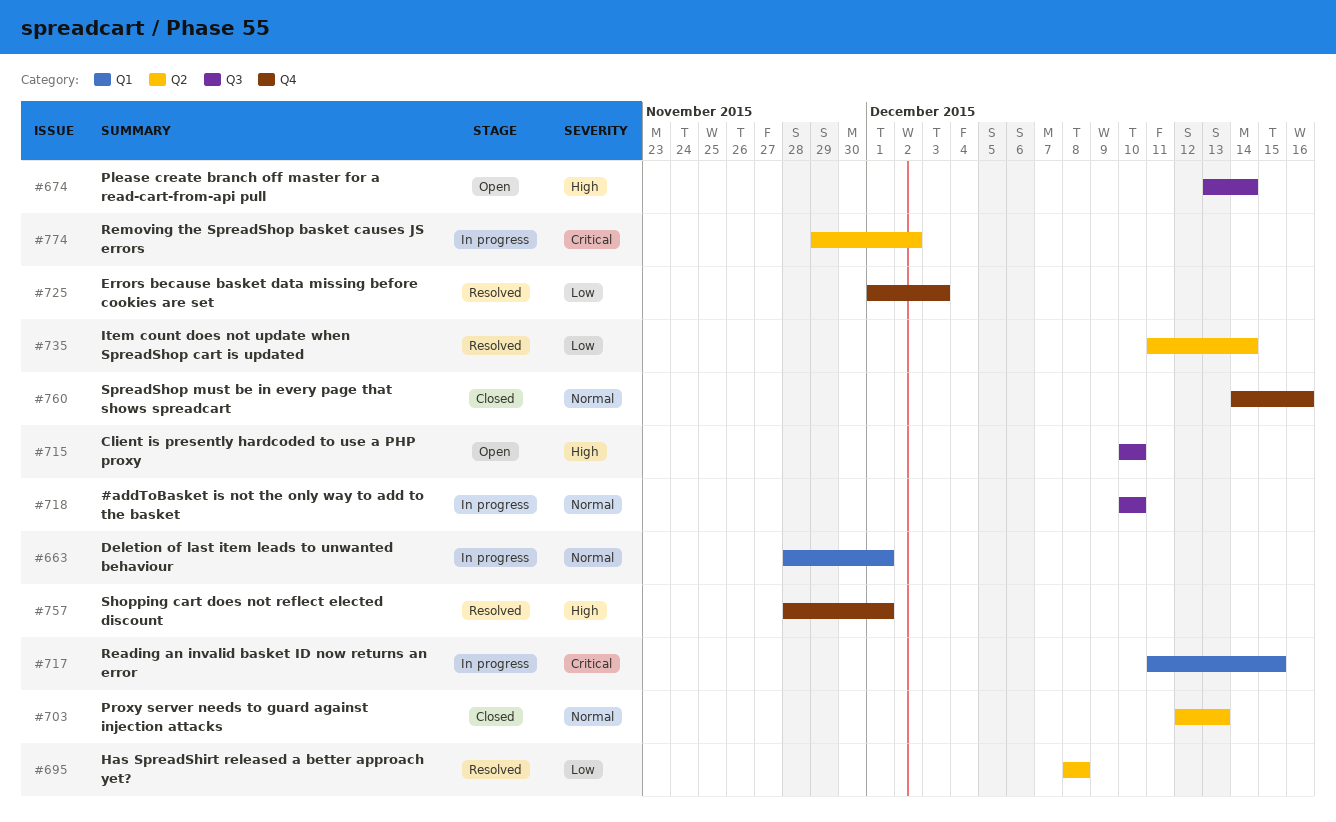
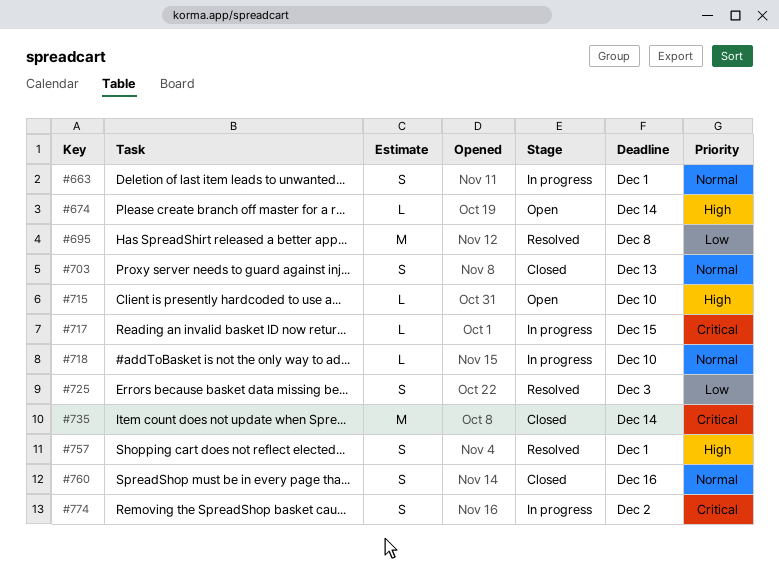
#735, status: Resolved -> Closed
#735, priority: Low -> Critical

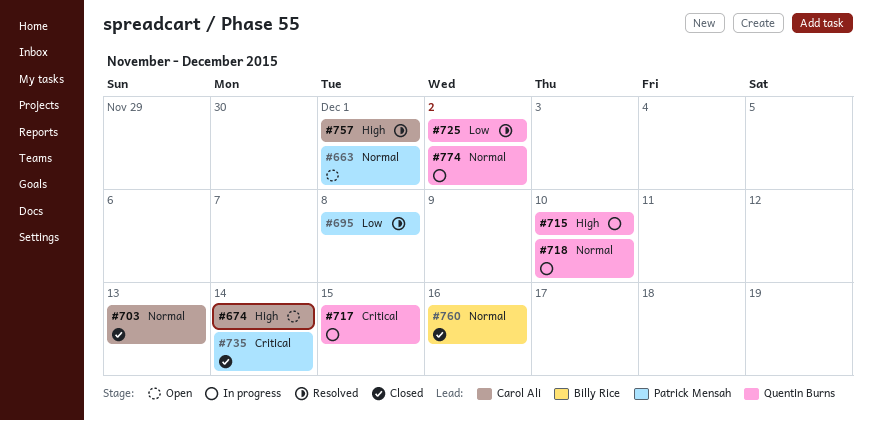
#663, status: In progress -> Open
#715, status: Open -> In progress
#725, due: Dec 3 -> Dec 2
#774, priority: Critical -> Normal

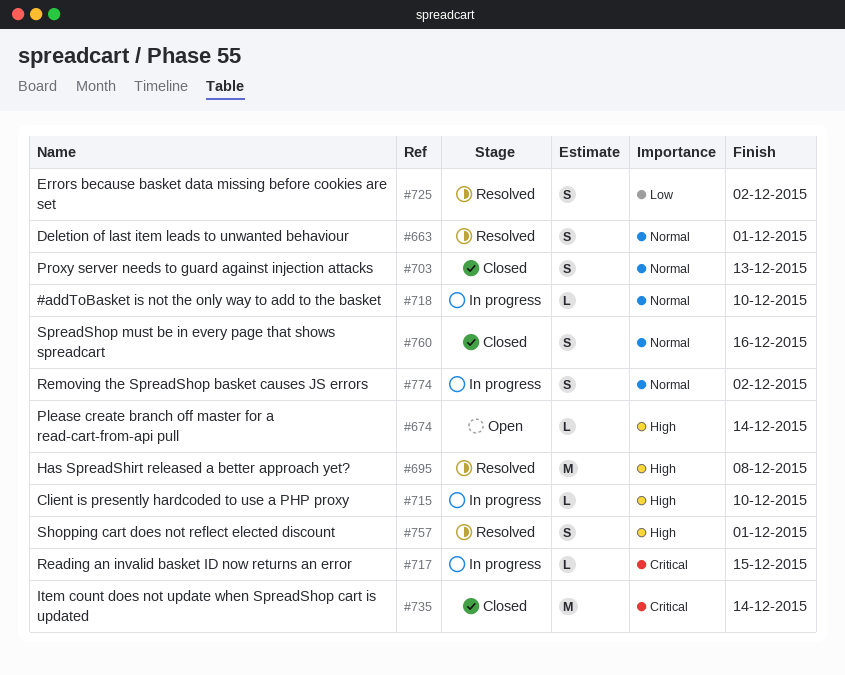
#663, status: Open -> Resolved
#695, priority: Low -> High

